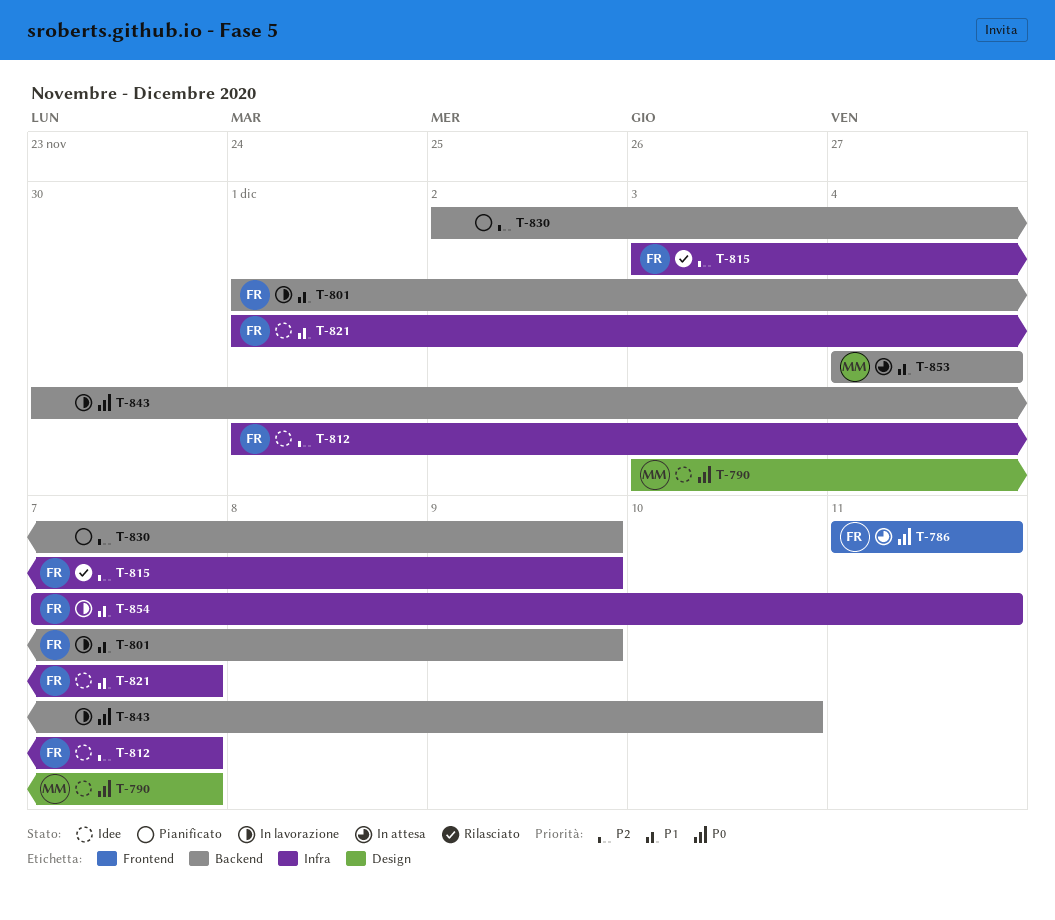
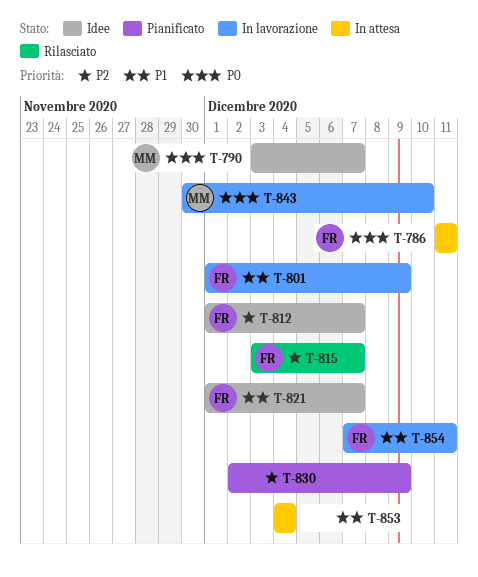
T-815, due: Dec 9 -> Dec 7
T-843, owner: none -> MM
T-853, owner: MM -> none

